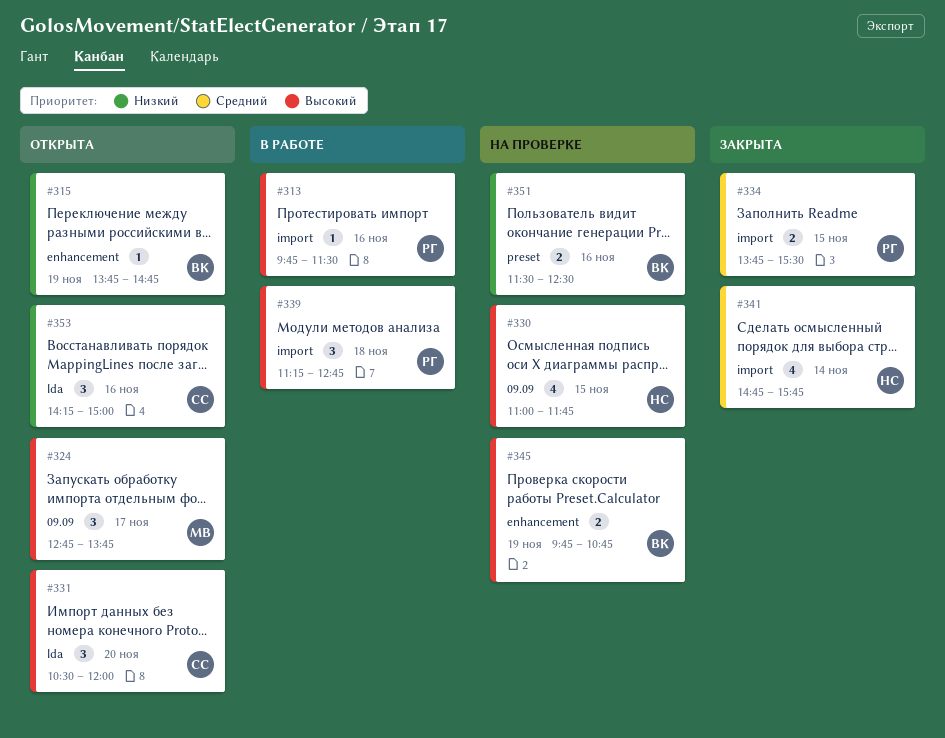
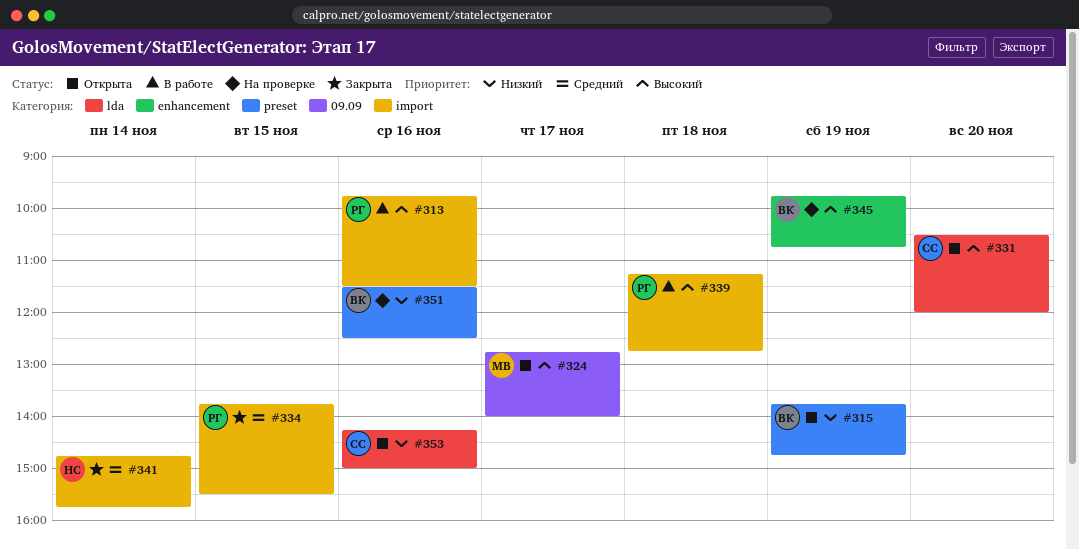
#315, label: enhancement -> preset
#324, ends: 13:45 -> 14:00
#330: present -> none

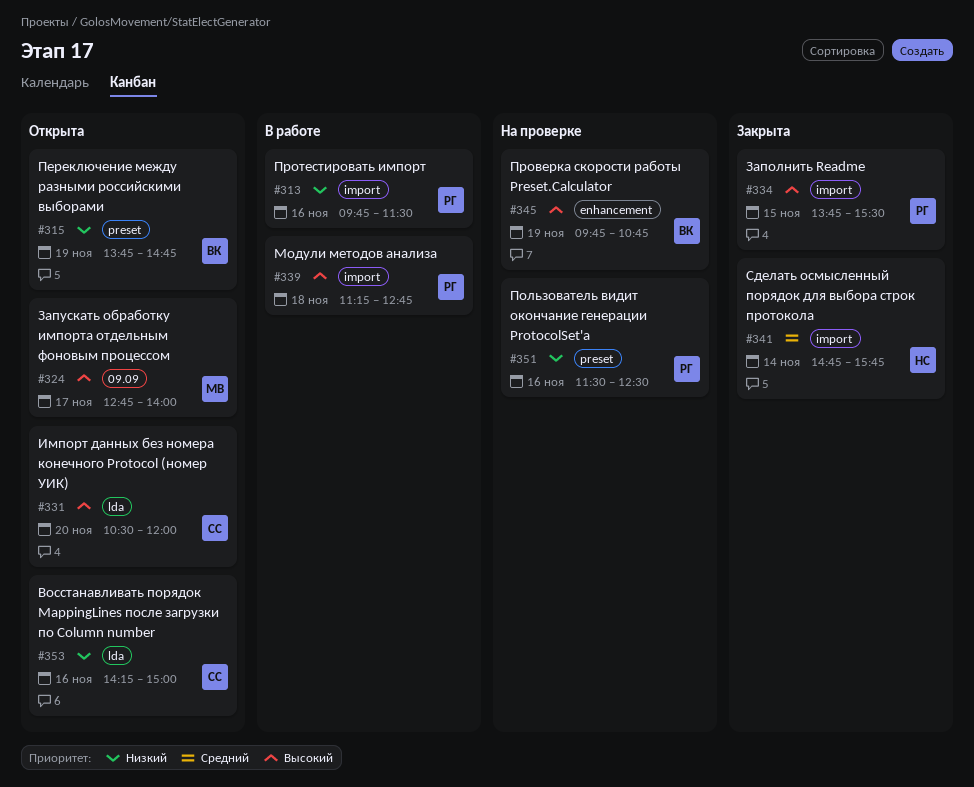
#313, priority: Высокий -> Низкий
#334, priority: Средний -> Высокий
#351, owner: ВК -> РГ

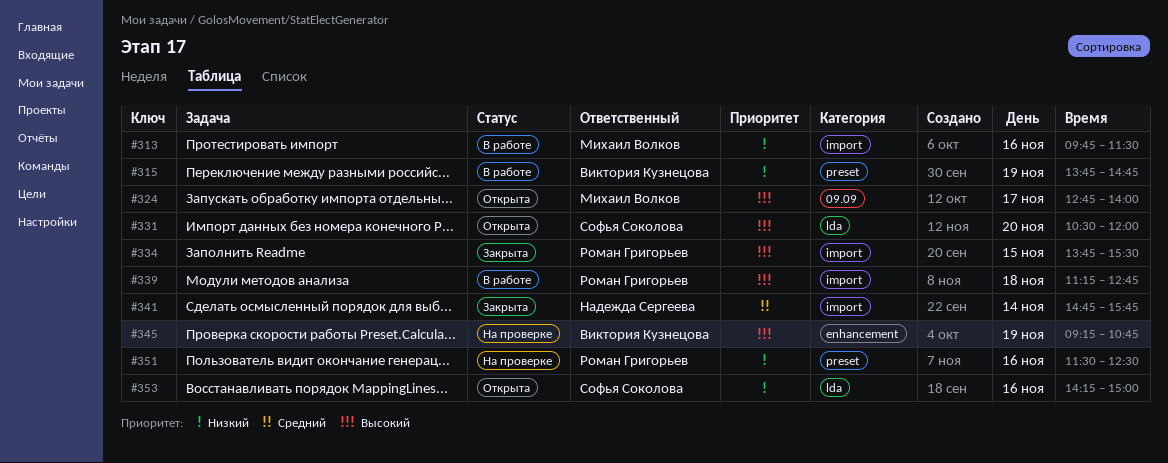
#313, owner: Роман Григорьев -> Михаил Волков
#315, status: Открыта -> В работе
#345, begins: 09:45 -> 09:15

